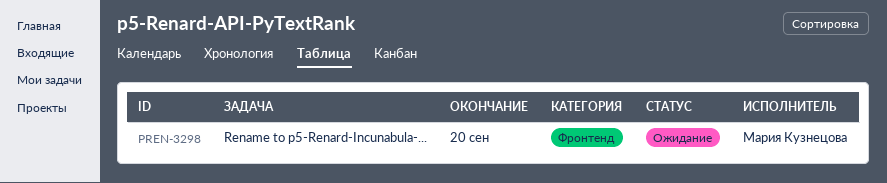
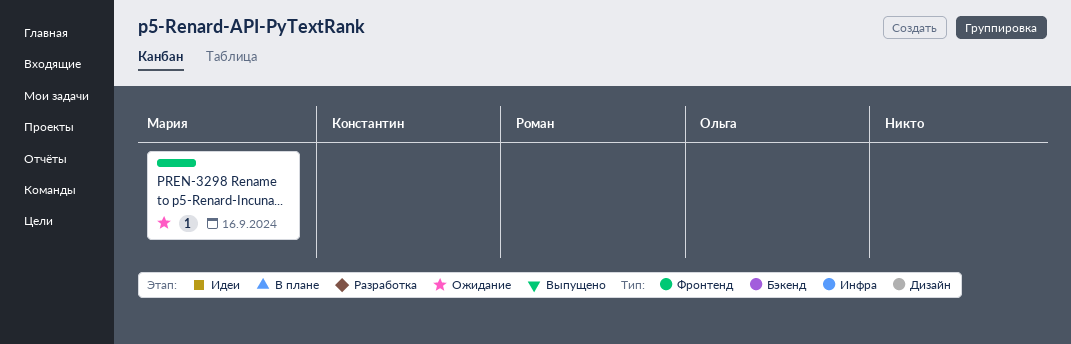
PREN-3298, due: Sep 20 -> Sep 16

